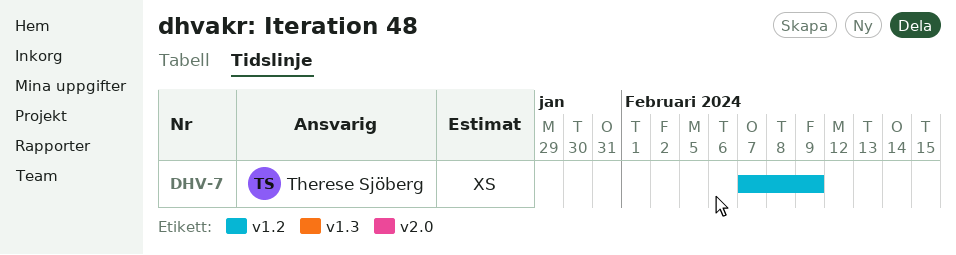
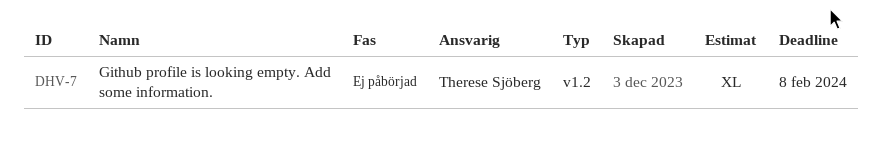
DHV-7, estimate: XS -> XL
DHV-7, due: Feb 9 -> Feb 8

